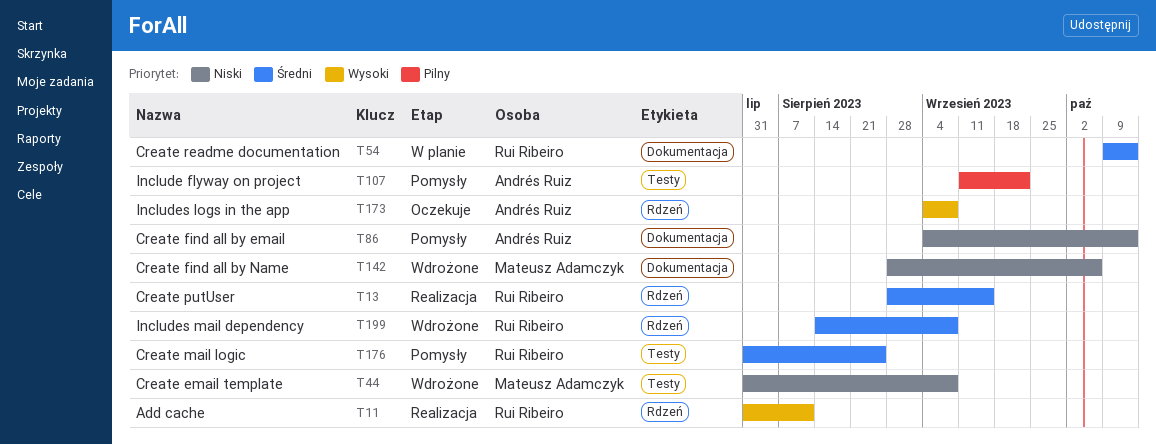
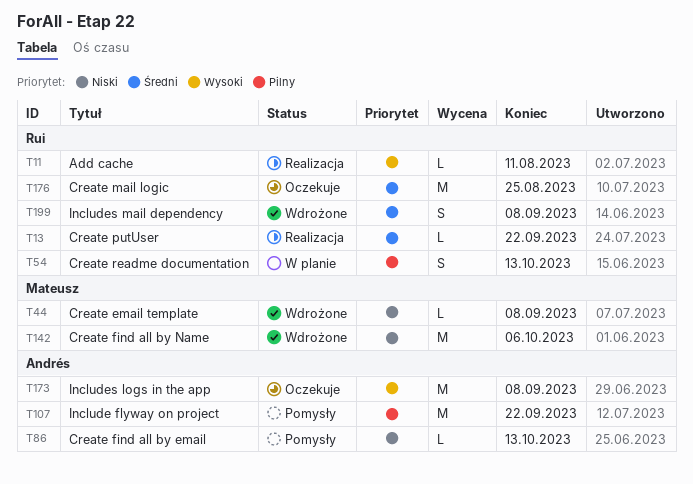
T13, due: Sep 15 -> Sep 22
T54, priority: Średni -> Pilny
T176, status: Pomysły -> Oczekuje

